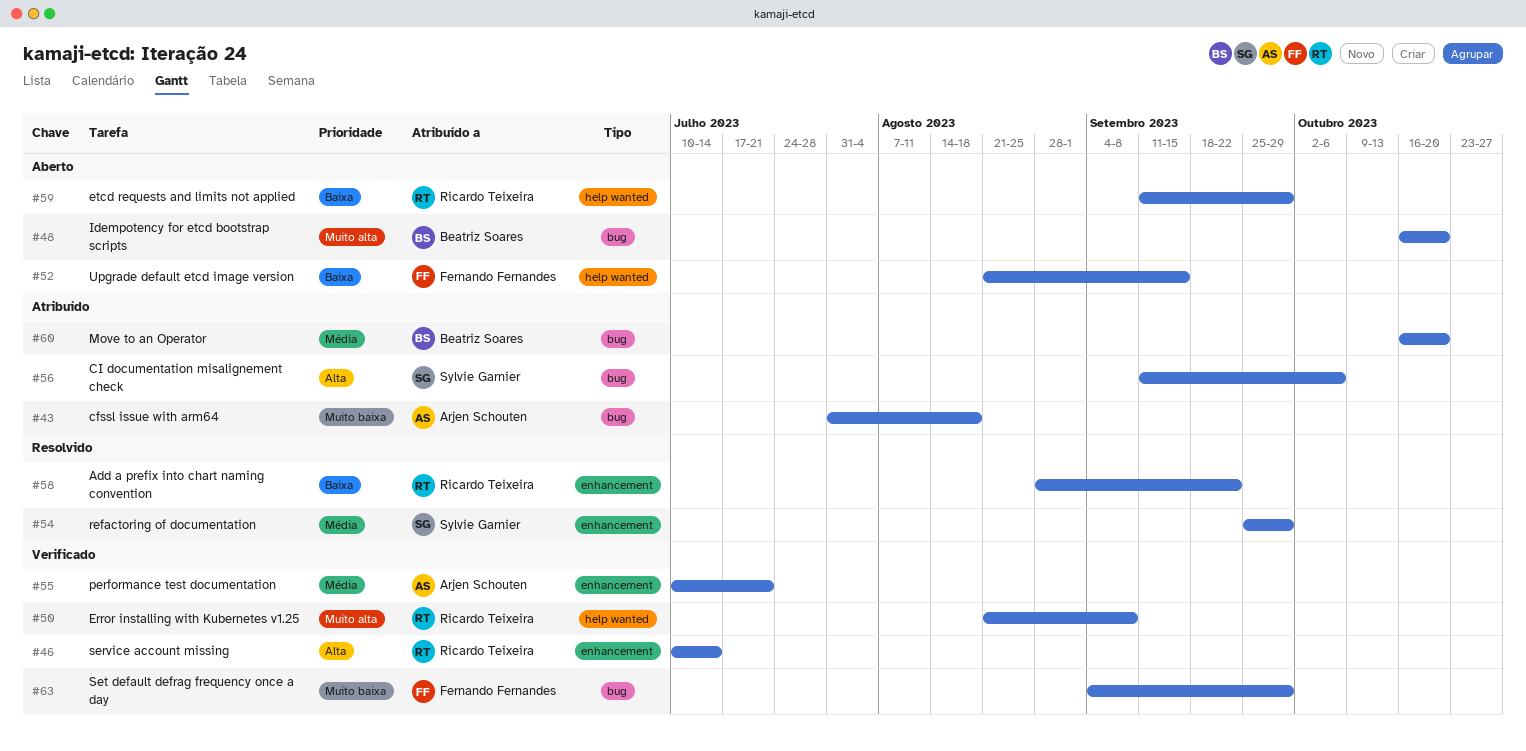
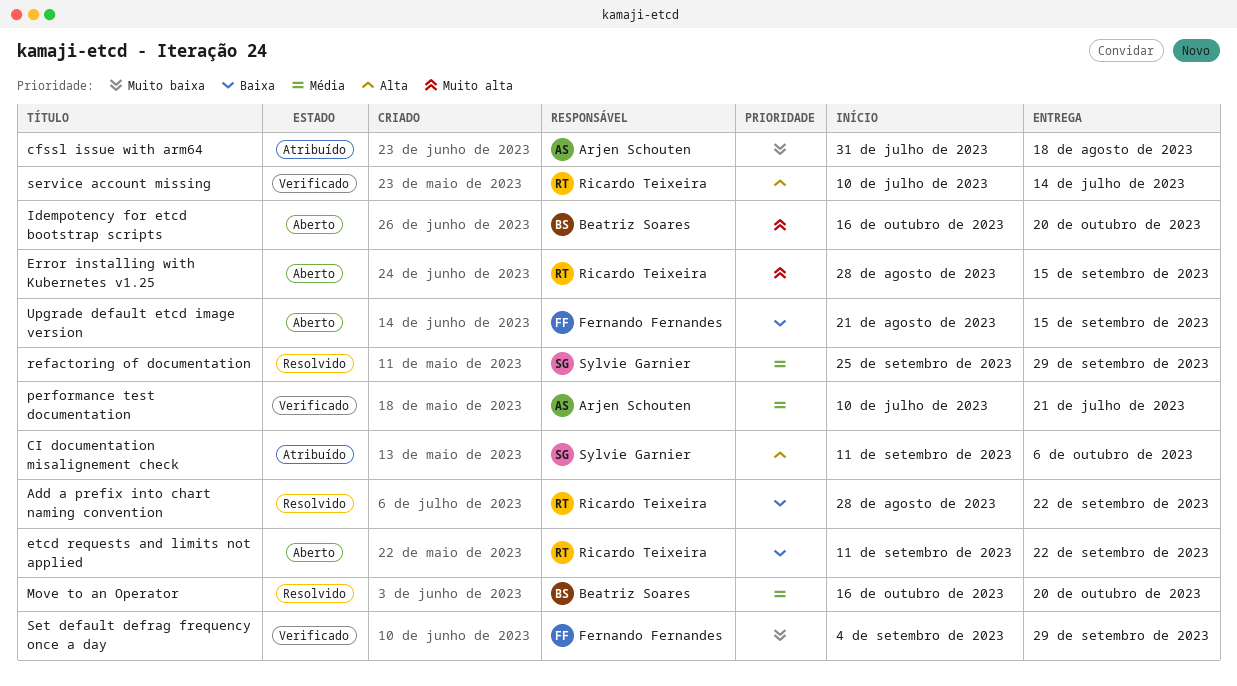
Error installing with Kubernetes v1.25, status: Verificado -> Aberto
Error installing with Kubernetes v1.25, start: Aug 21 -> Aug 28
Error installing with Kubernetes v1.25, due: Sep 8 -> Sep 15
etcd requests and limits not applied, due: Sep 29 -> Sep 22
Move to an Operator, status: Atribuído -> Resolvido

